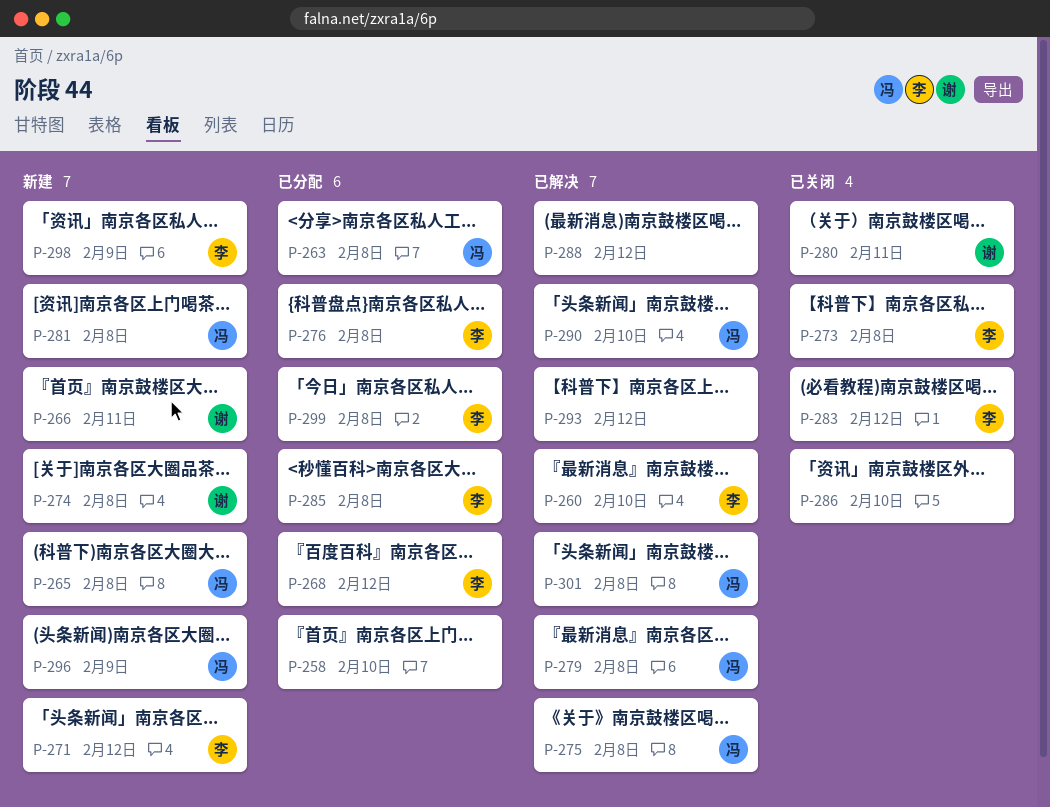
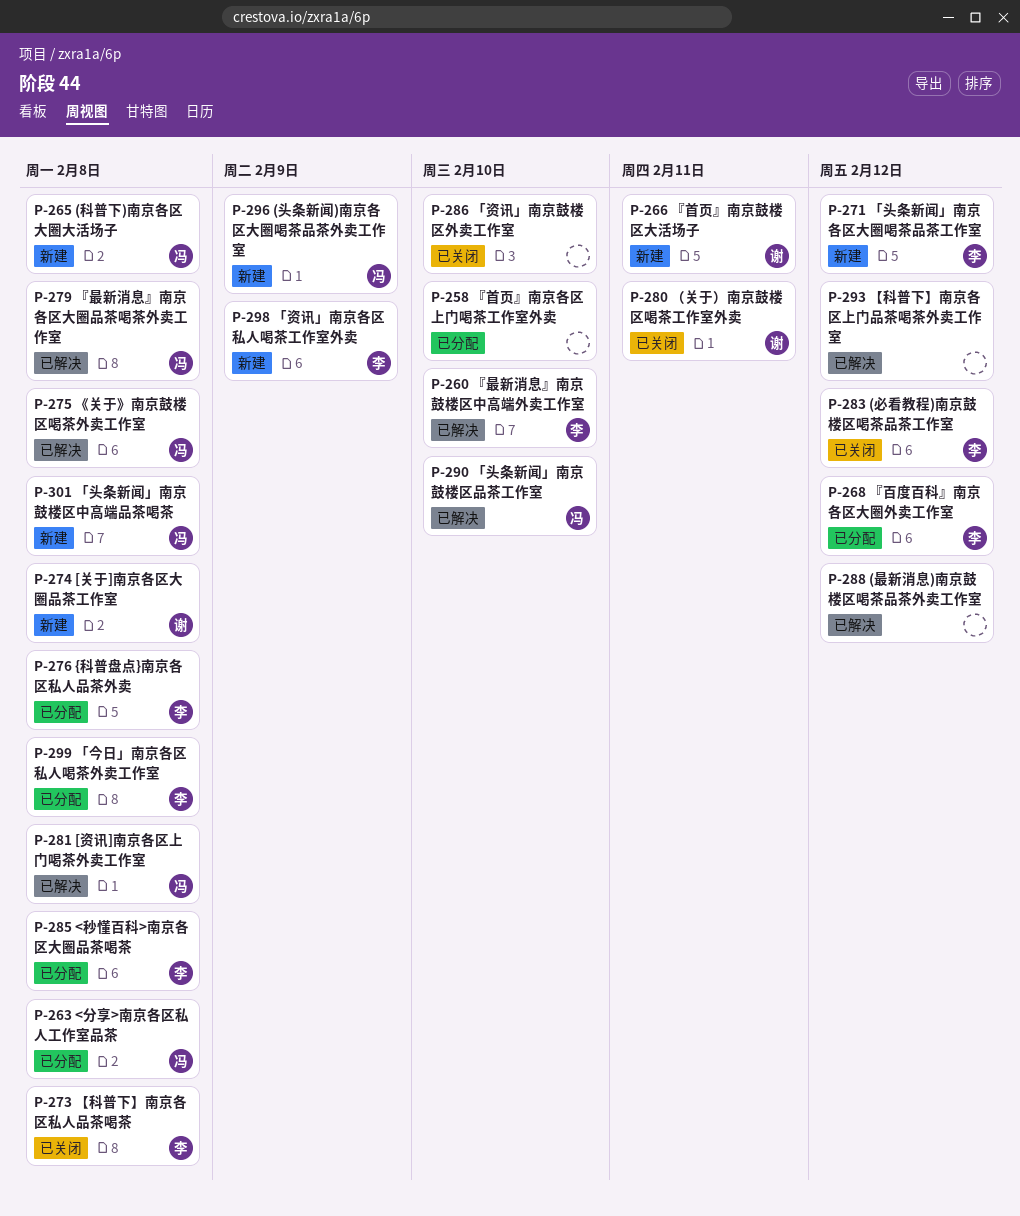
P-281, status: 新建 -> 已解决
P-301, status: 已解决 -> 新建

